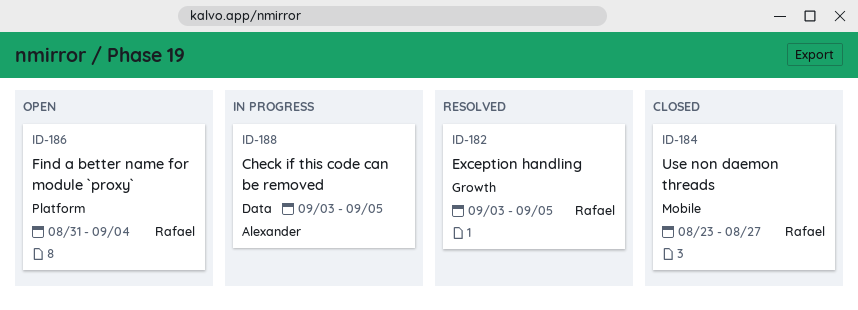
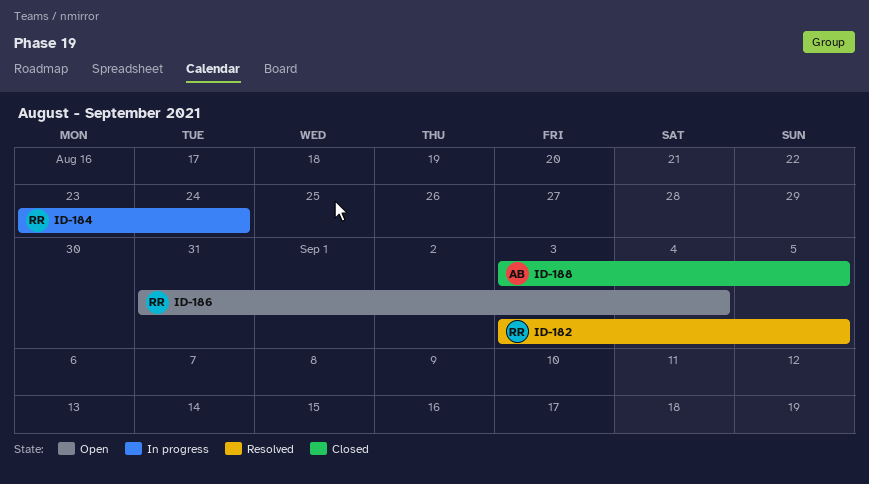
ID-184, status: Closed -> In progress
ID-184, due: Aug 27 -> Aug 24
ID-188, status: In progress -> Closed

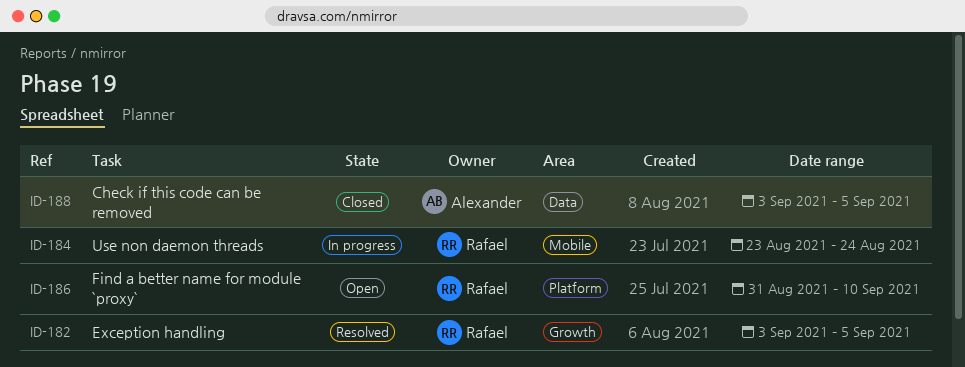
ID-186, due: Sep 4 -> Sep 10

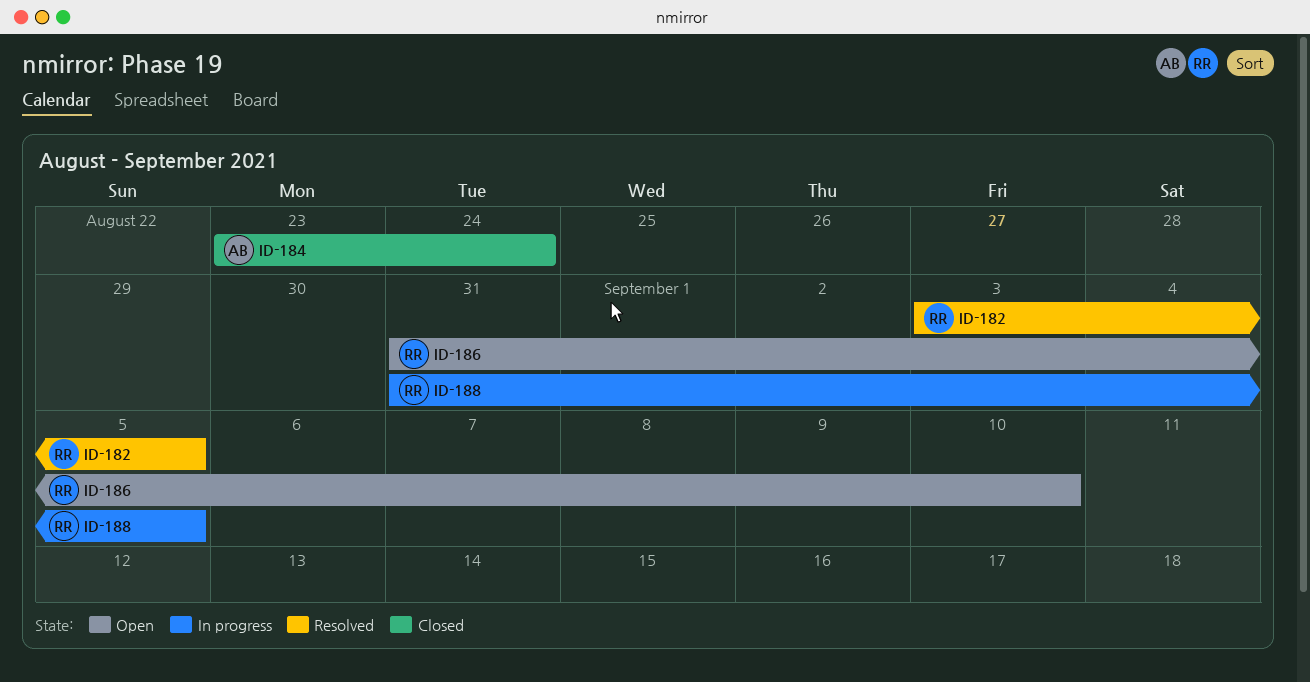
ID-184, status: In progress -> Closed
ID-184, owner: Rafael -> Alexander
ID-188, status: Closed -> In progress
ID-188, owner: Alexander -> Rafael
ID-188, start: Sep 3 -> Aug 31

